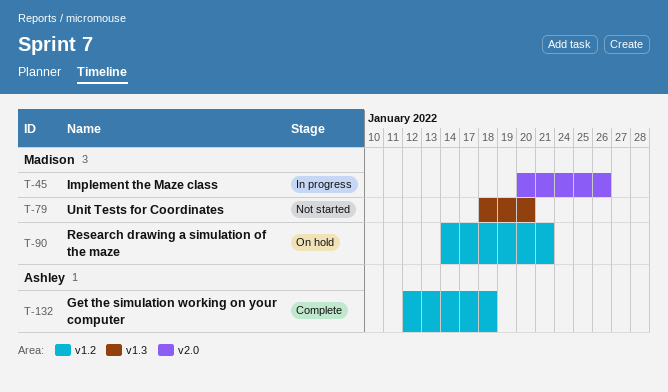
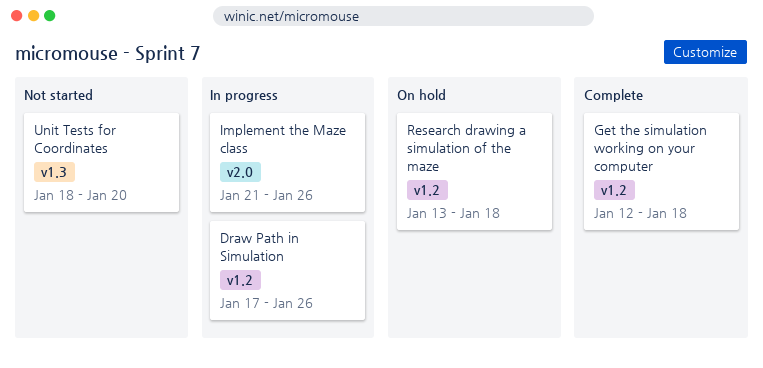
Draw Path in Simulation: none -> present
Implement the Maze class, start: Jan 20 -> Jan 21
Research drawing a simulation of the maze, start: Jan 14 -> Jan 13
Research drawing a simulation of the maze, due: Jan 21 -> Jan 18

